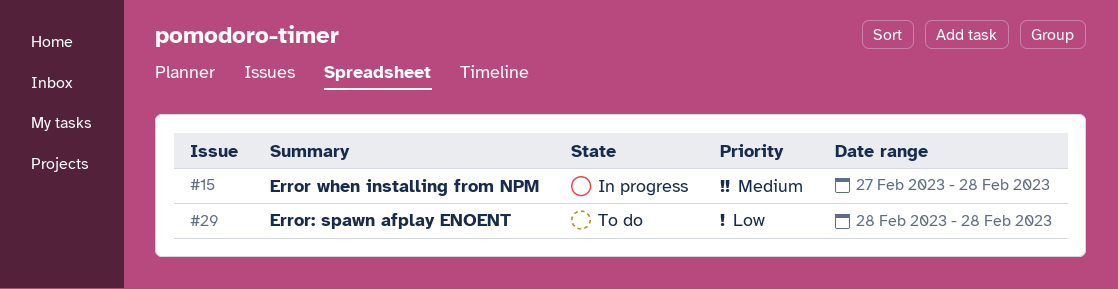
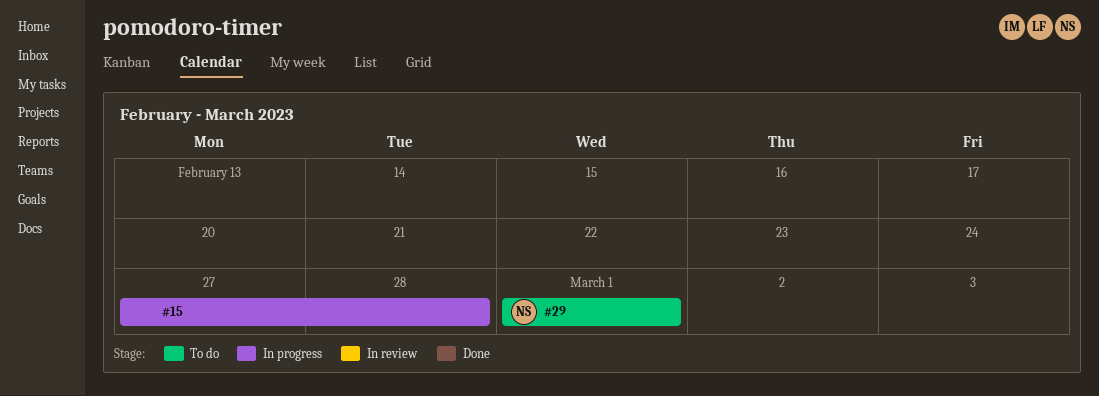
#29, start: Feb 28 -> Mar 1
#29, due: Feb 28 -> Mar 1

